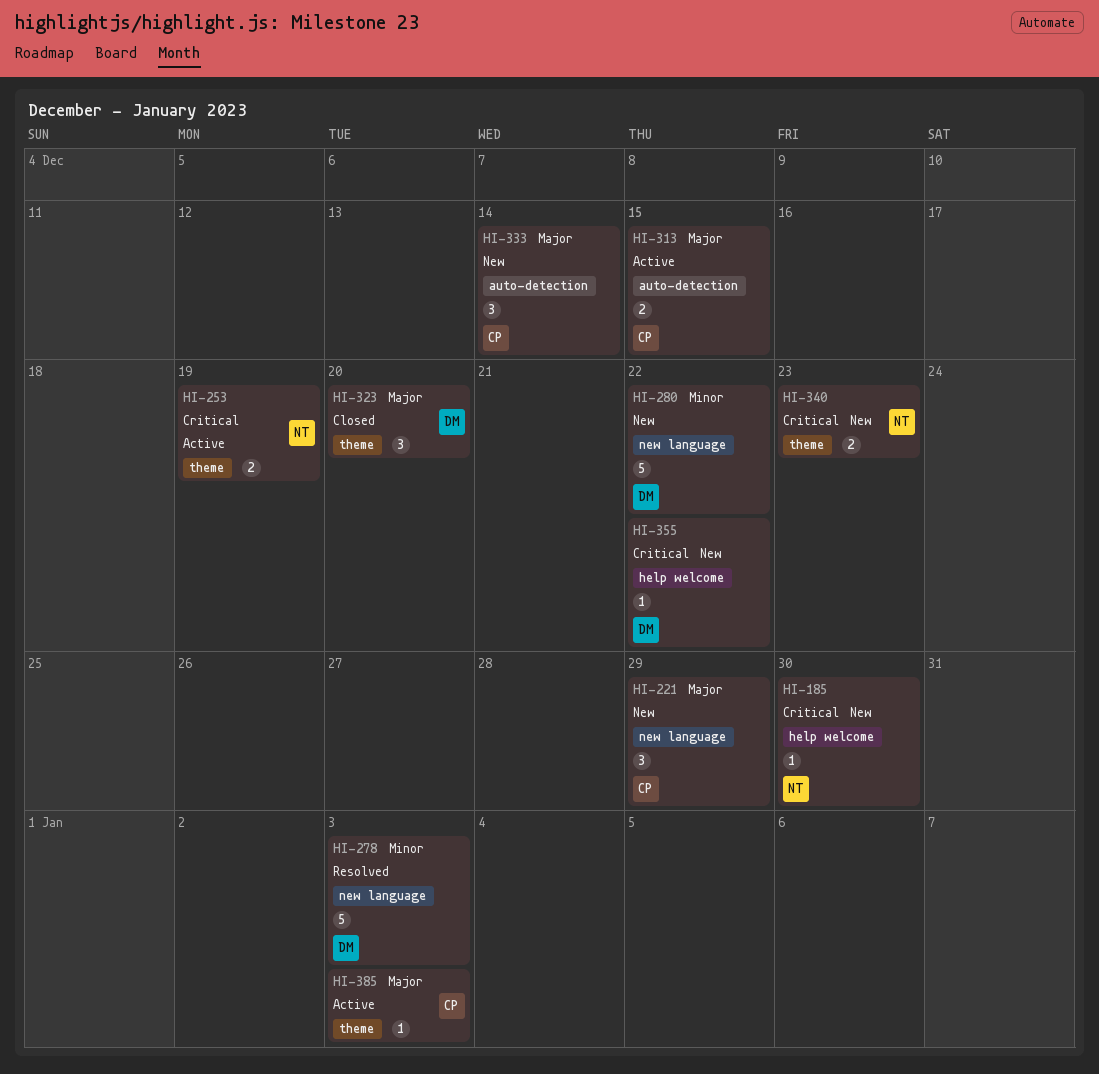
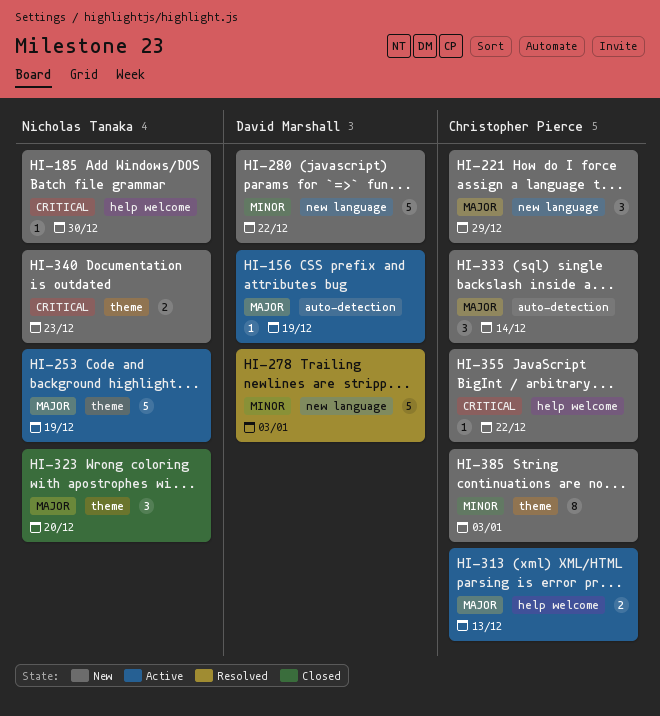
HI-156: none -> present
HI-253, priority: Critical -> Major
HI-253, estimate: 2 -> 5
HI-313, label: auto-detection -> help welcome
HI-313, due: Dec 15 -> Dec 13
HI-323, owner: David Marshall -> Nicholas Tanaka
HI-355, owner: David Marshall -> Christopher Pierce
HI-385, status: Active -> New
HI-385, priority: Major -> Minor
HI-385, estimate: 1 -> 8

